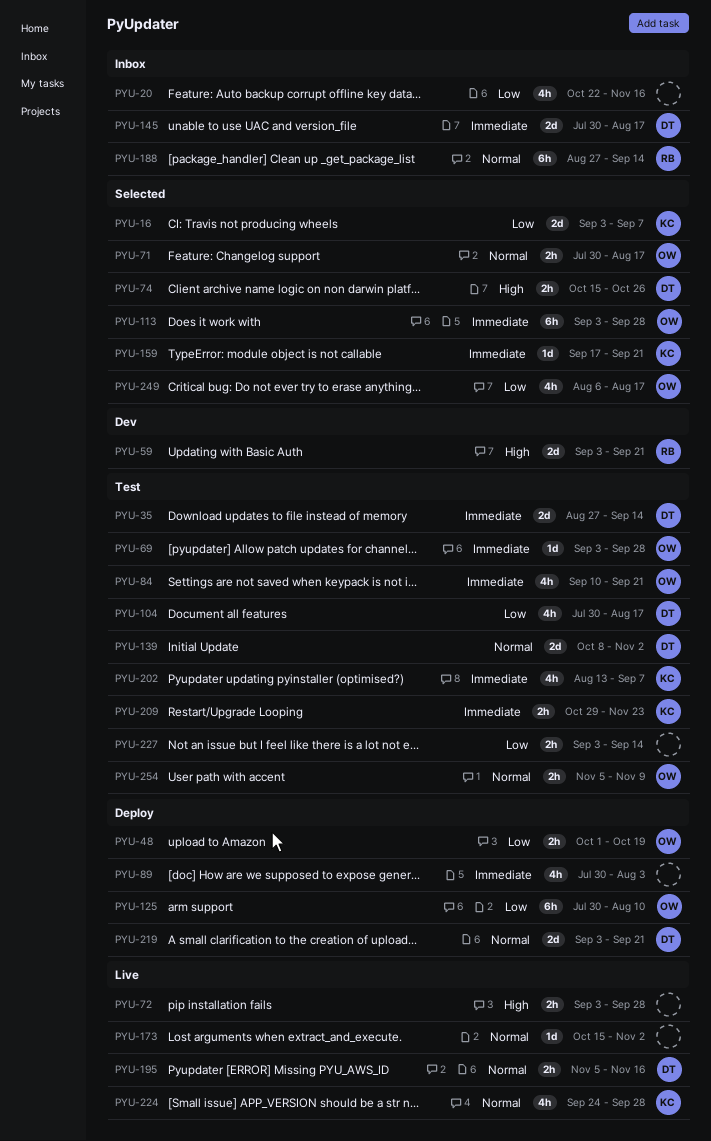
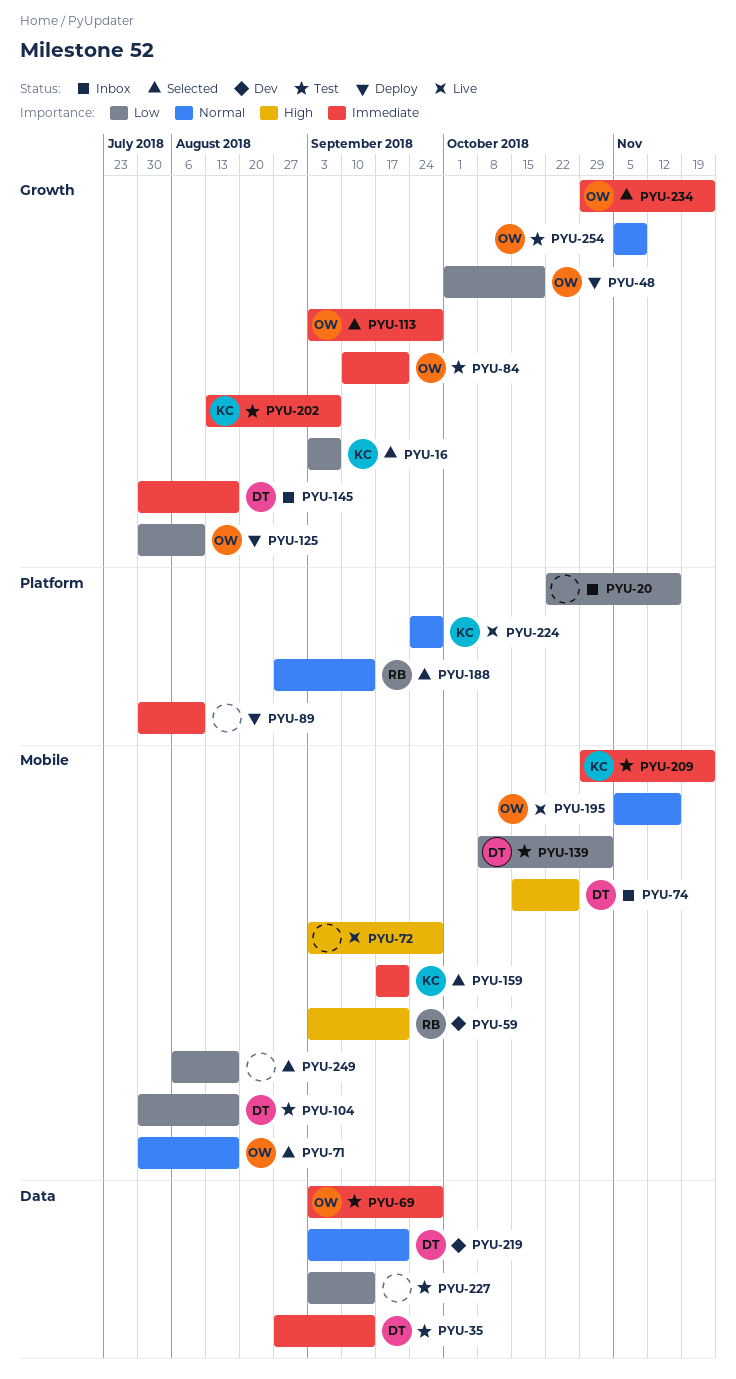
PYU-74, status: Selected -> Inbox
PYU-89, due: Aug 3 -> Aug 10
PYU-139, priority: Normal -> Low
PYU-173: present -> none
PYU-188, status: Inbox -> Selected
PYU-195, owner: DT -> OW
PYU-219, status: Deploy -> Dev
PYU-234: none -> present
PYU-249, owner: OW -> none

